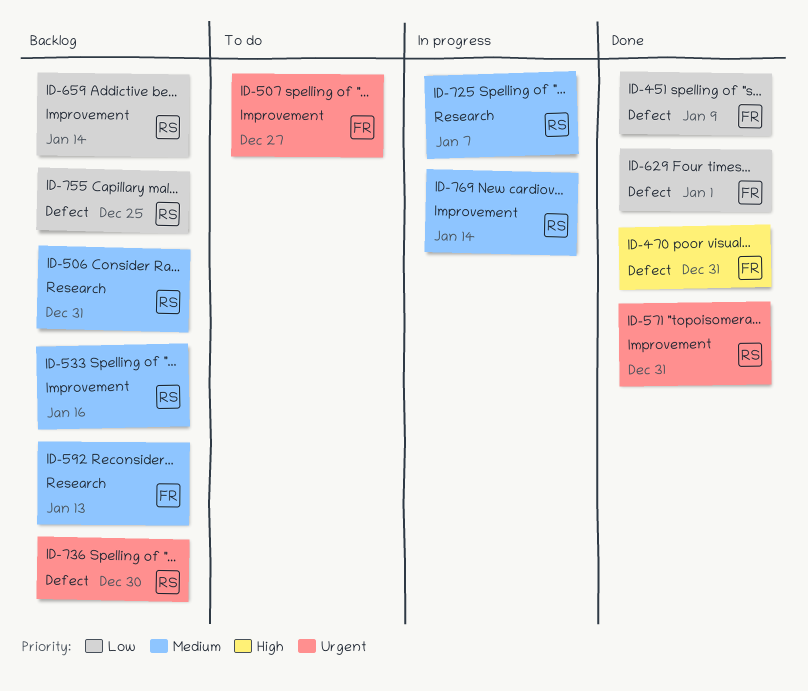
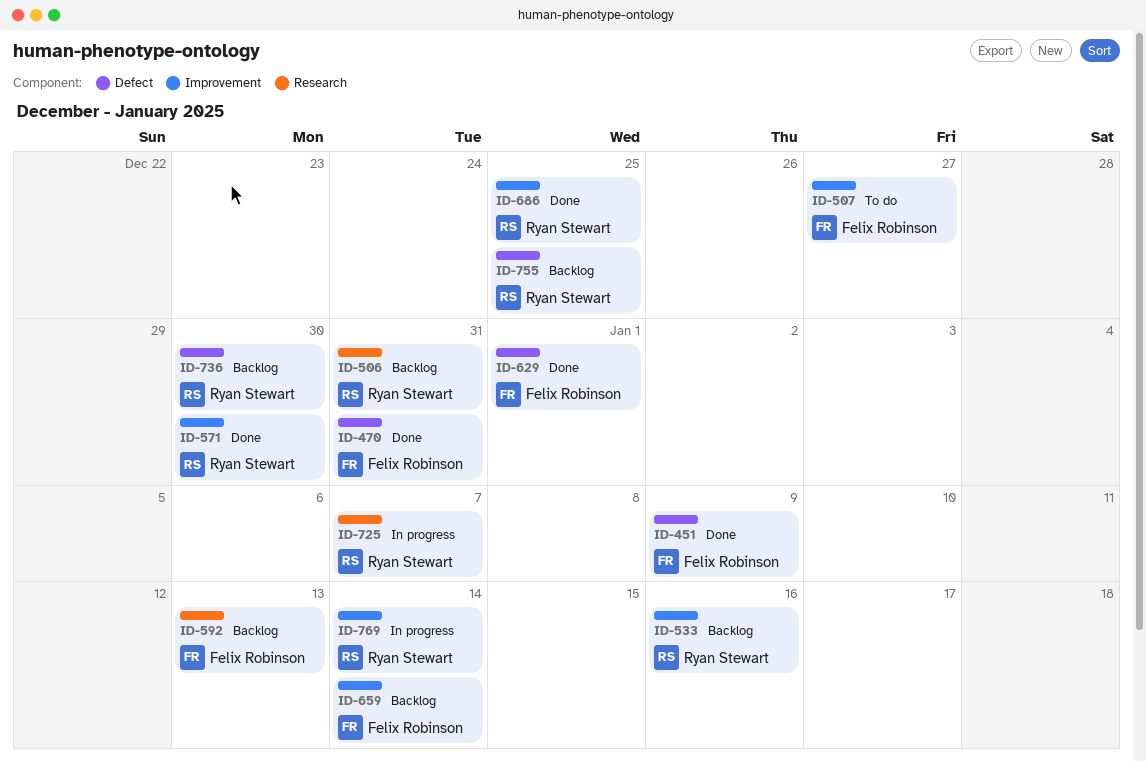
ID-571, due: Dec 31 -> Dec 30
ID-659, owner: Ryan Stewart -> Felix Robinson
ID-686: none -> present

